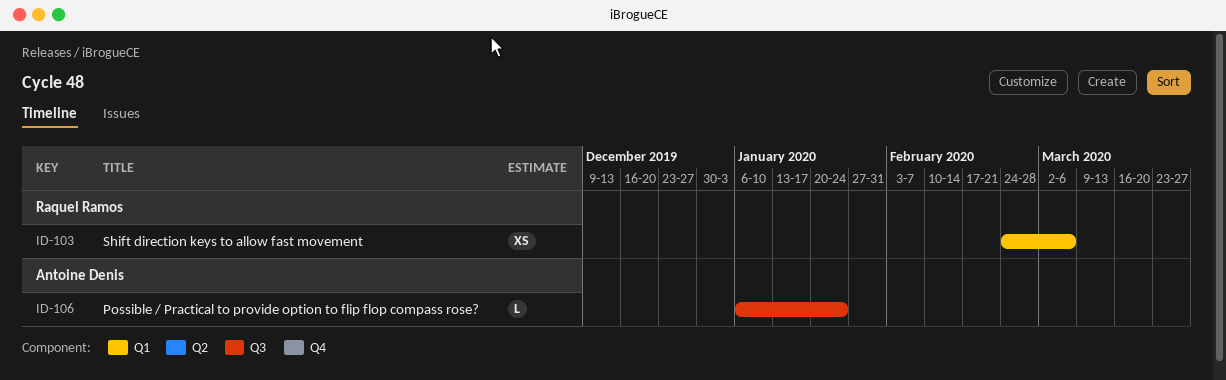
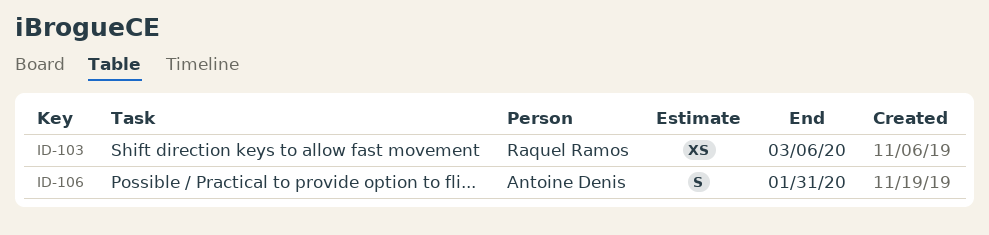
ID-106, estimate: L -> S
ID-106, due: Jan 24 -> Jan 31

